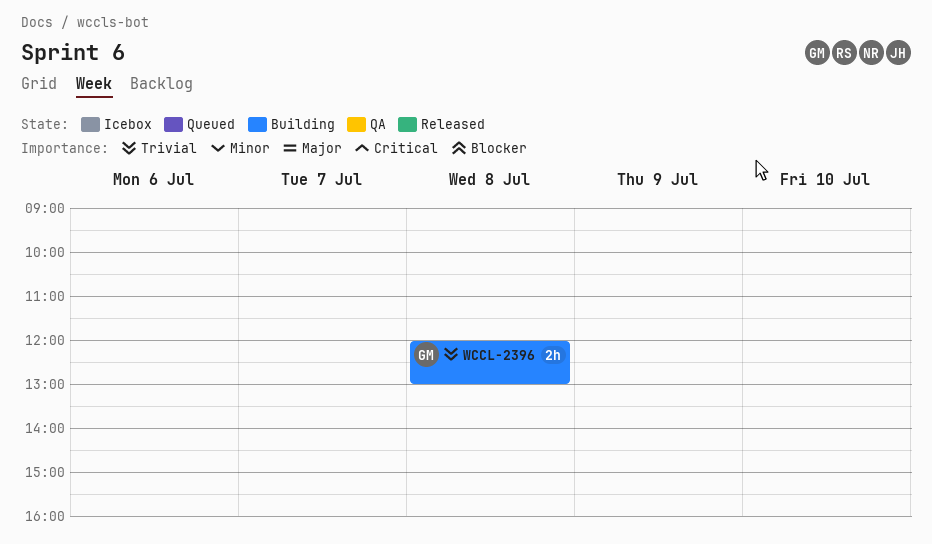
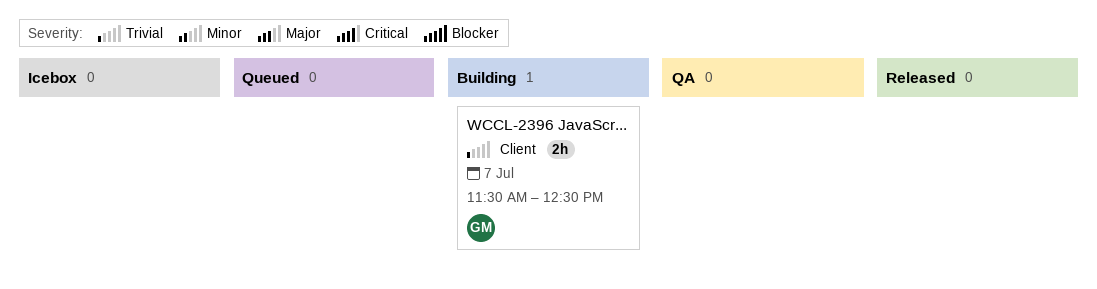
WCCL-2396, day: Jul 8 -> Jul 7
WCCL-2396, begins: 12:00 -> 11:30
WCCL-2396, ends: 13:00 -> 12:30

